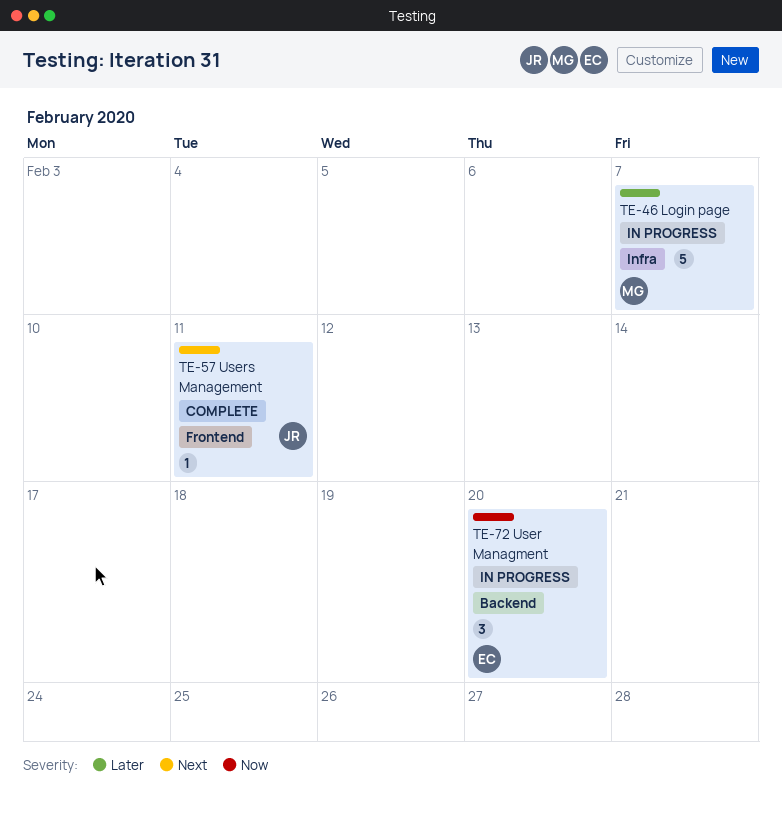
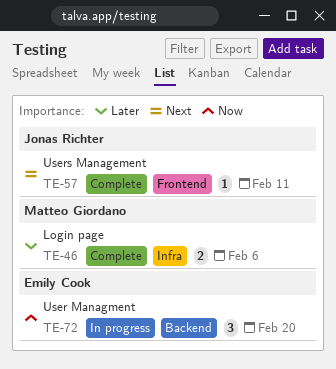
TE-46, status: In progress -> Complete
TE-46, estimate: 5 -> 2
TE-46, due: Feb 7 -> Feb 6

